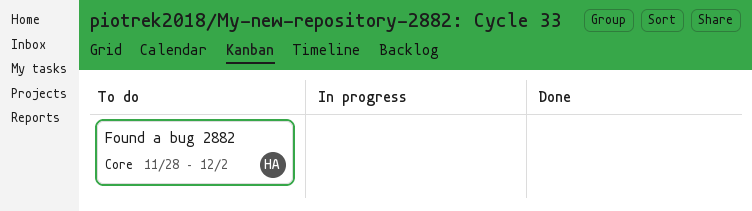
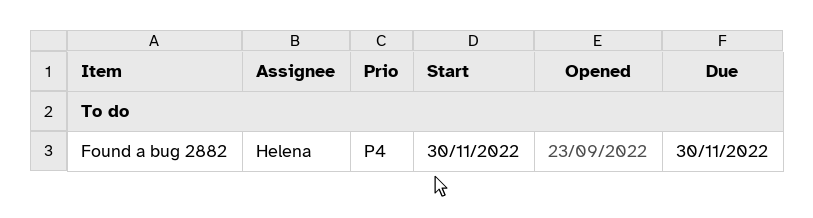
Found a bug 2882, start: Nov 28 -> Nov 30
Found a bug 2882, due: Dec 2 -> Nov 30

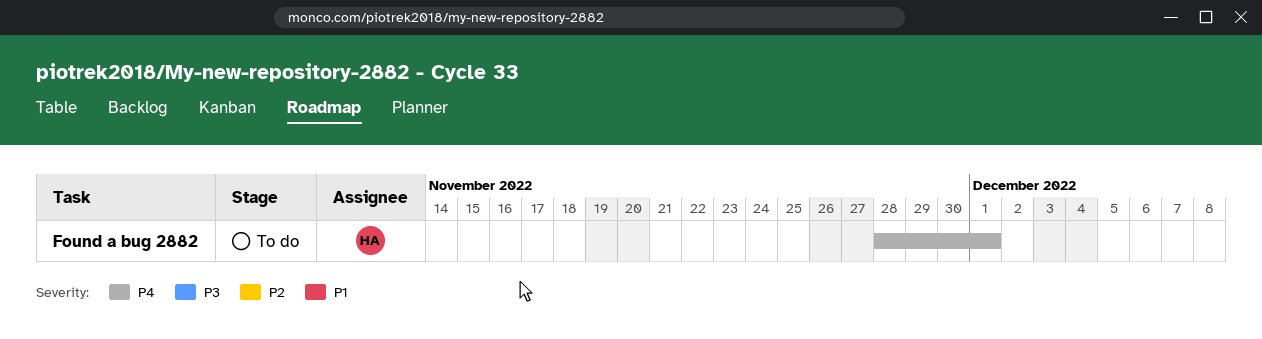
Found a bug 2882, start: Nov 30 -> Nov 28
Found a bug 2882, due: Nov 30 -> Dec 1

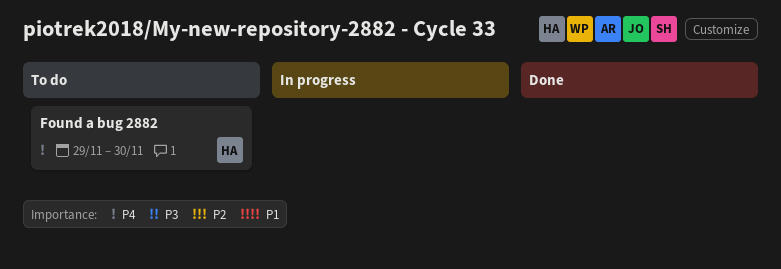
Found a bug 2882, start: Nov 28 -> Nov 29
Found a bug 2882, due: Dec 1 -> Nov 30

